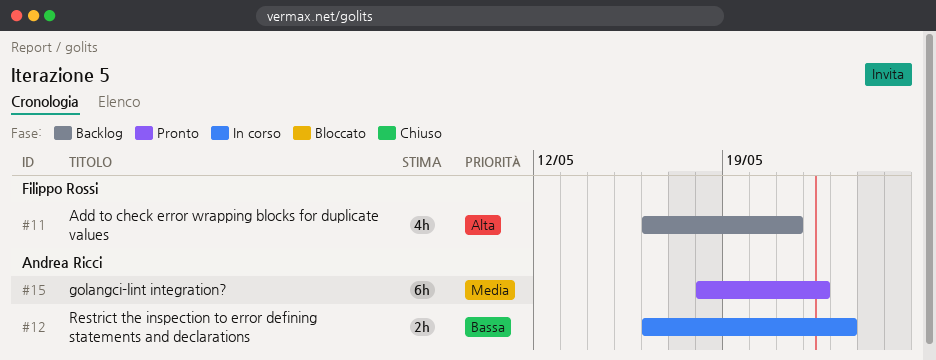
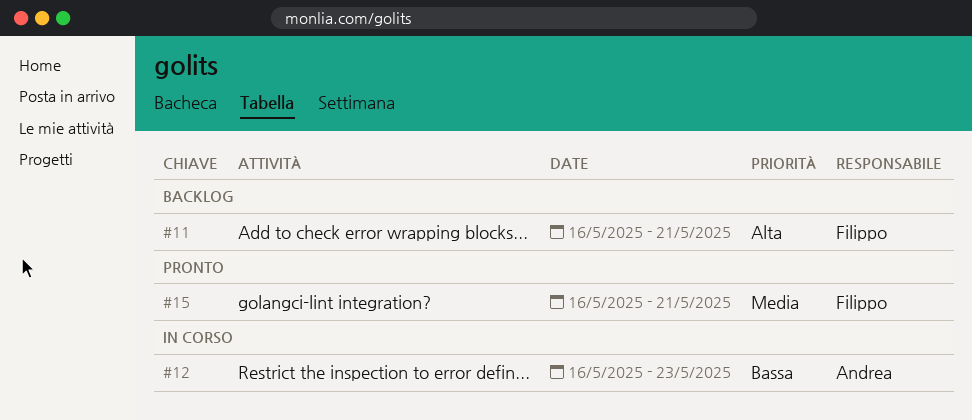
#15, owner: Andrea Ricci -> Filippo Rossi
#15, start: May 18 -> May 16
#15, due: May 22 -> May 21

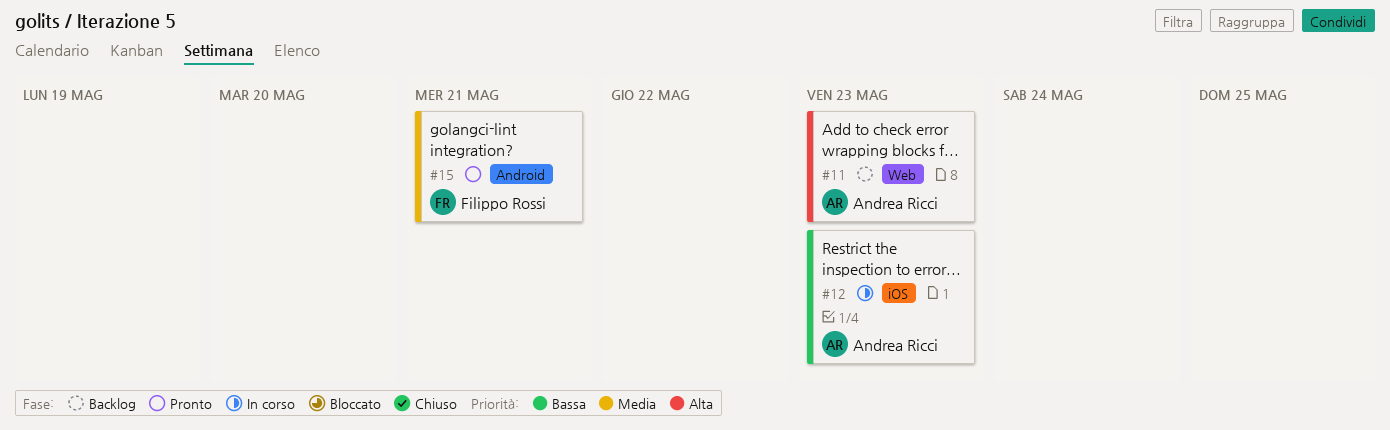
#11, owner: Filippo Rossi -> Andrea Ricci
#11, due: May 21 -> May 23

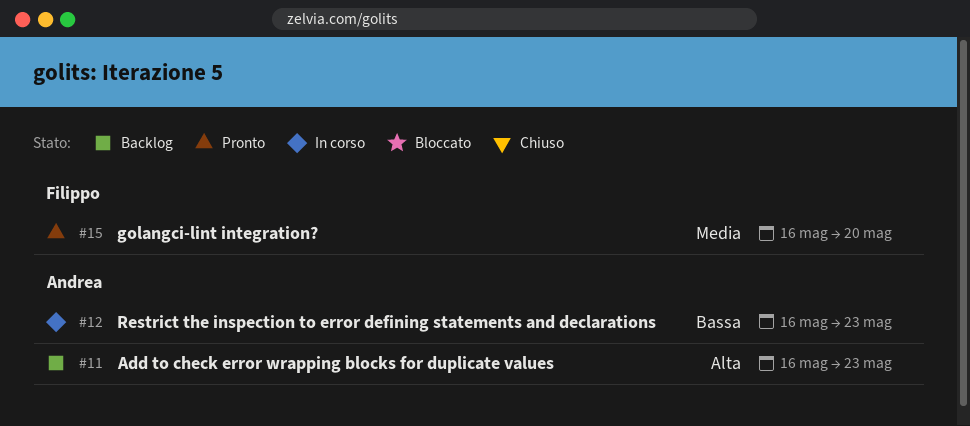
#15, due: May 21 -> May 20

